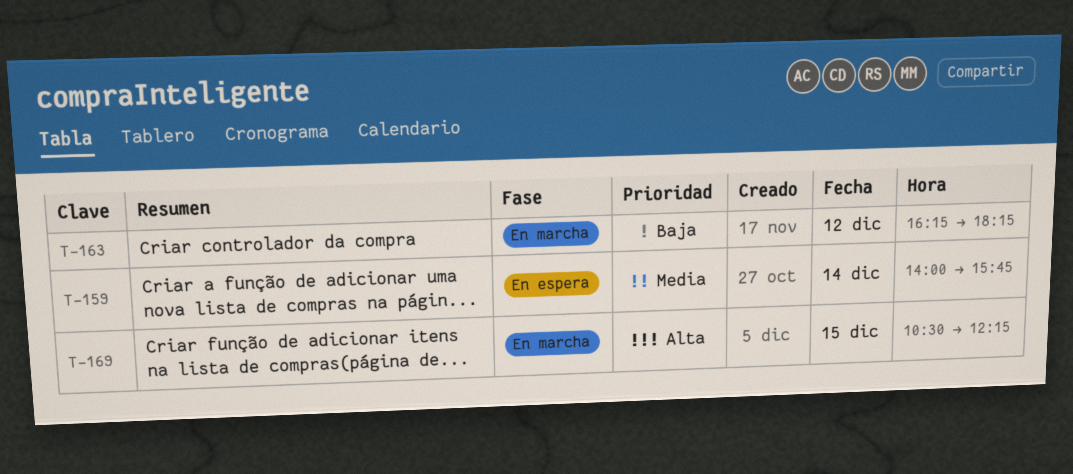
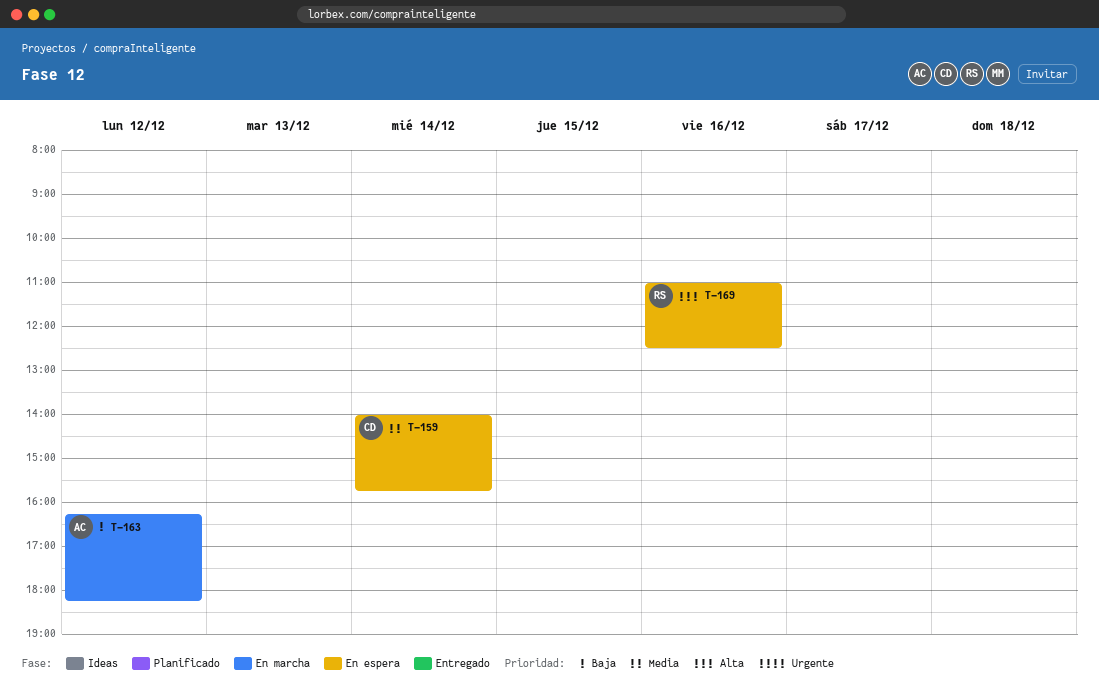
T-169, status: En marcha -> En espera
T-169, day: Dec 15 -> Dec 16
T-169, begins: 10:30 -> 11:00
T-169, ends: 12:15 -> 12:30

